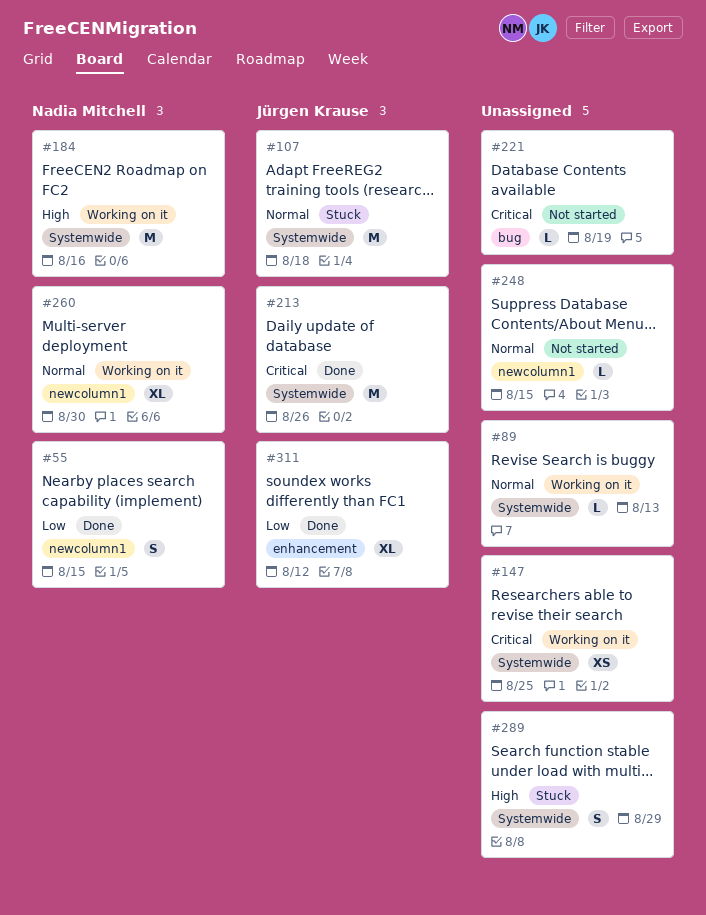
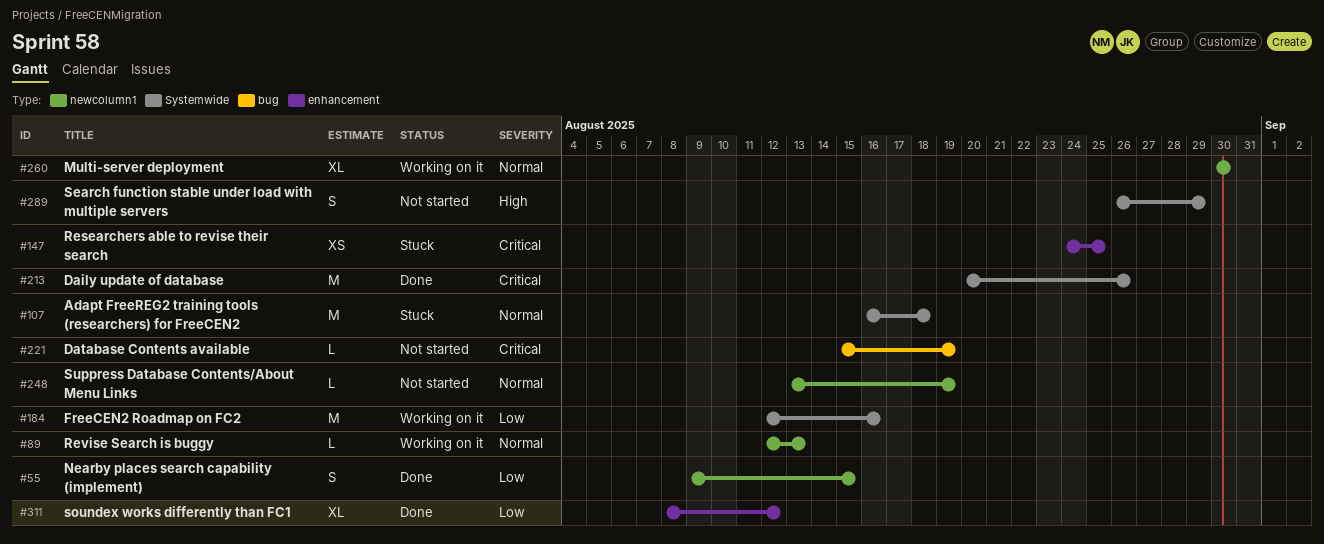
#89, label: Systemwide -> newcolumn1
#147, status: Working on it -> Stuck
#147, label: Systemwide -> enhancement
#184, priority: High -> Low
#248, due: Aug 15 -> Aug 19
#289, status: Stuck -> Not started

